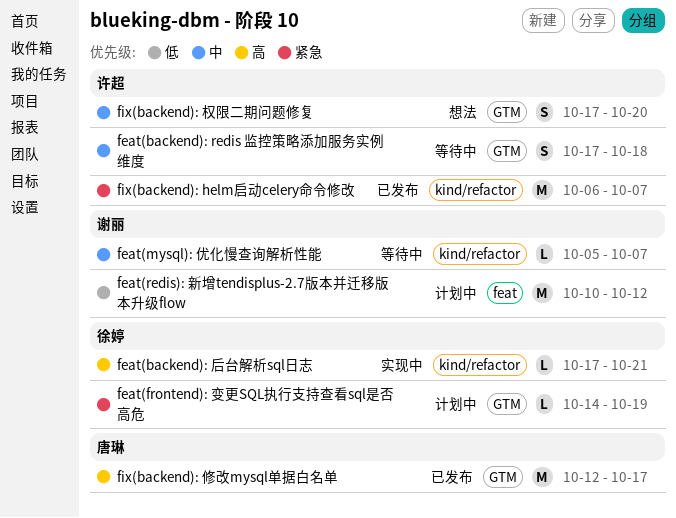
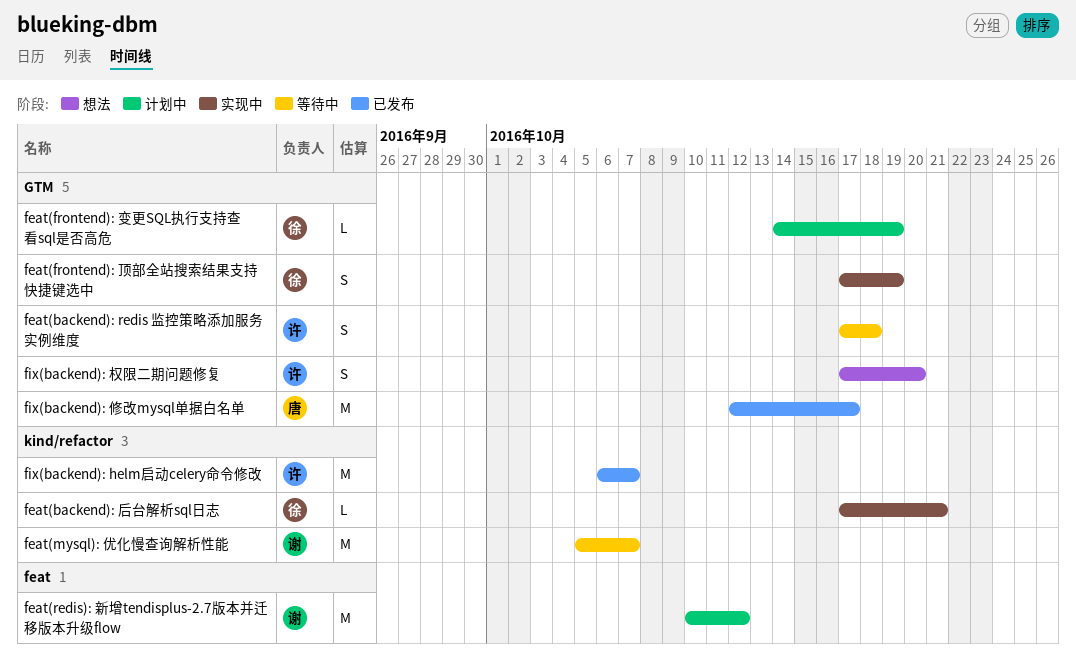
feat(frontend): 顶部全站搜索结果支持快捷键选中: none -> present
feat(mysql): 优化慢查询解析性能, estimate: L -> M

